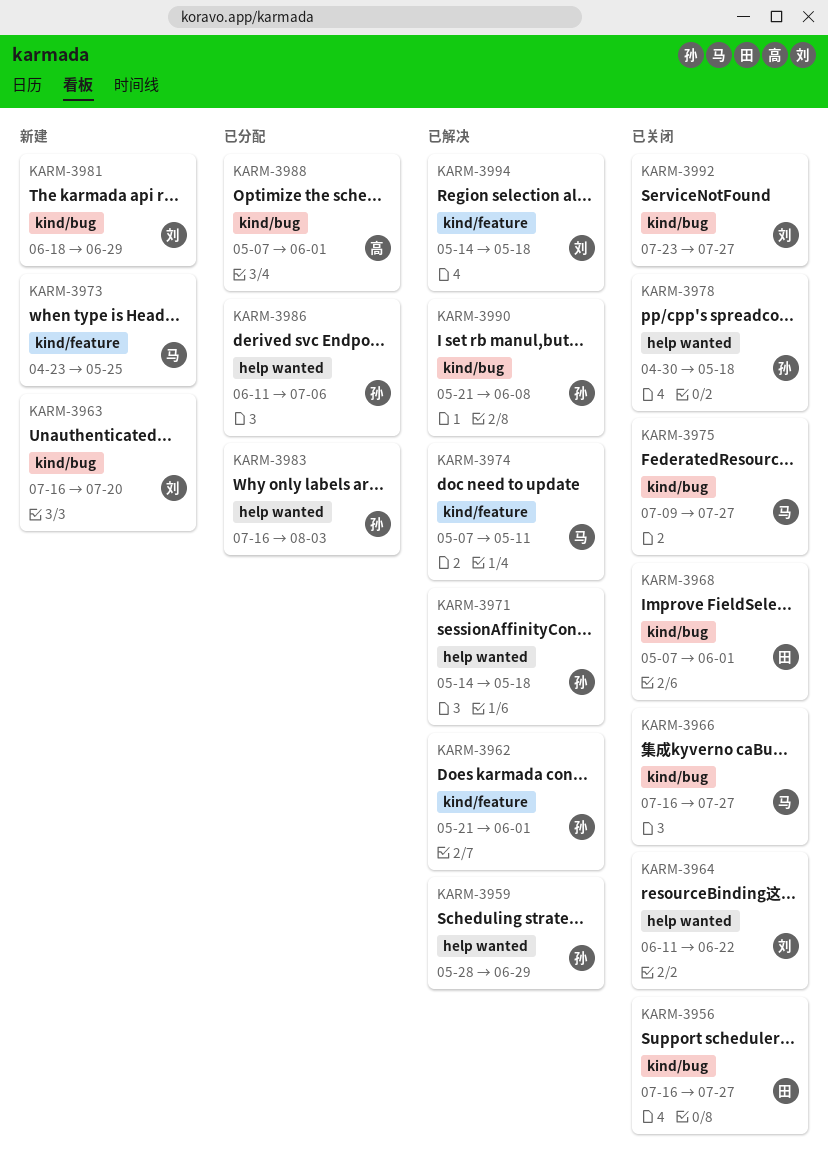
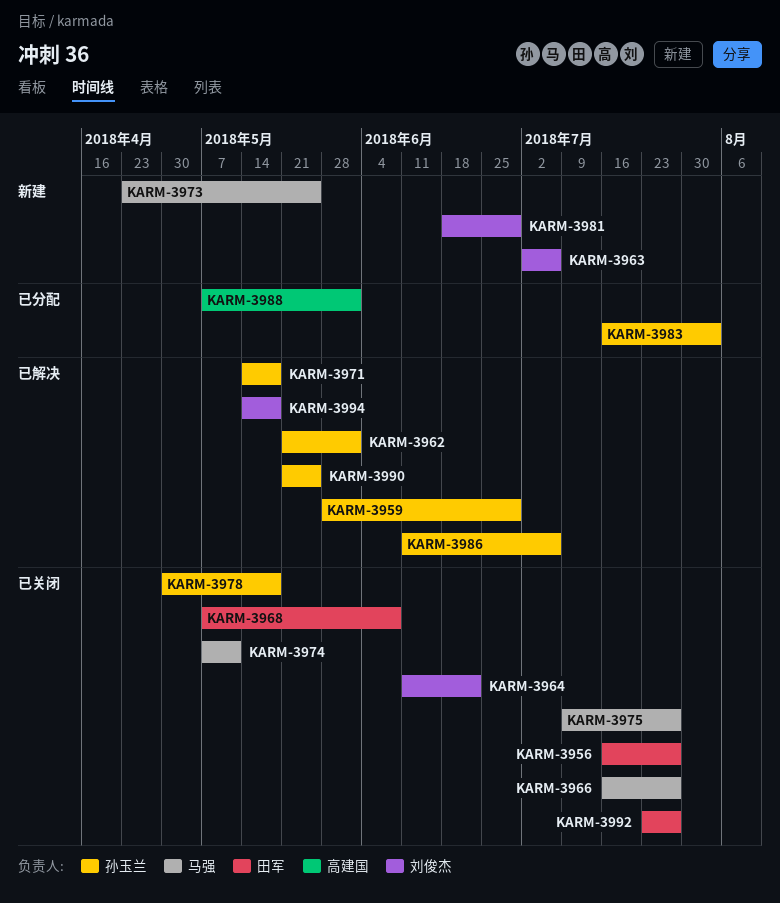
KARM-3963, start: Jul 16 -> Jul 2
KARM-3963, due: Jul 20 -> Jul 6
KARM-3968, due: Jun 1 -> Jun 8
KARM-3974, status: 已解决 -> 已关闭
KARM-3986, status: 已分配 -> 已解决
KARM-3990, due: Jun 8 -> May 25
KARM-3992, owner: 刘俊杰 -> 田军

